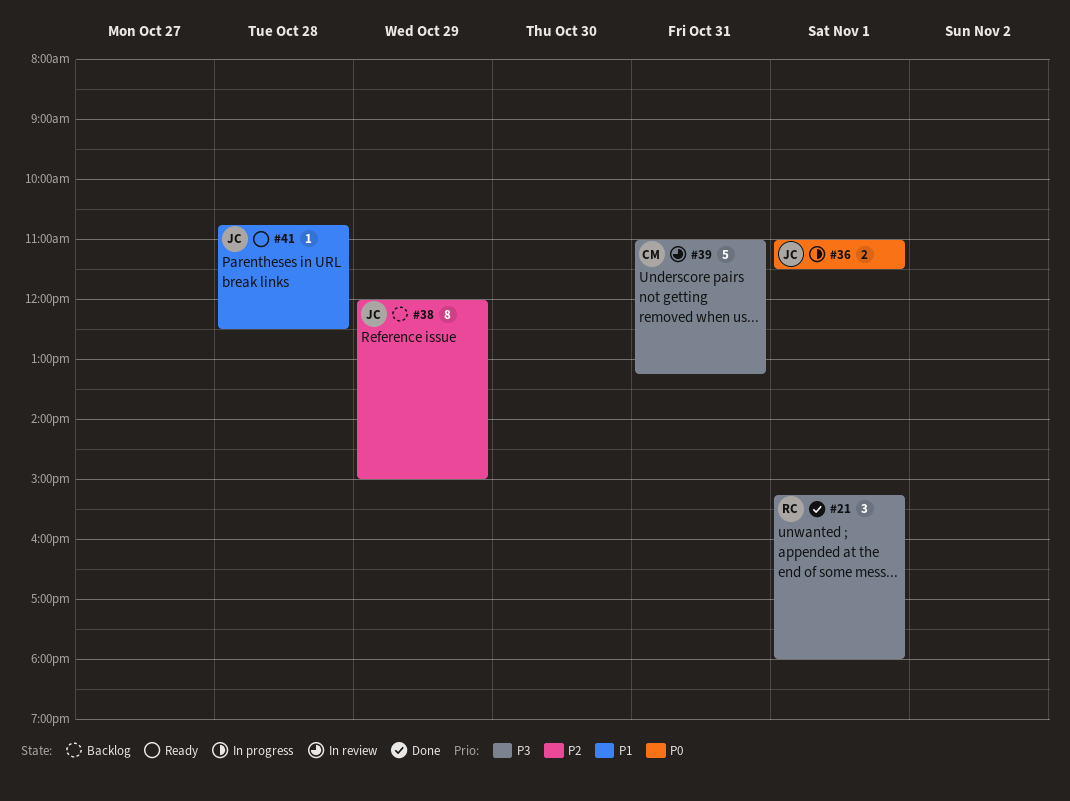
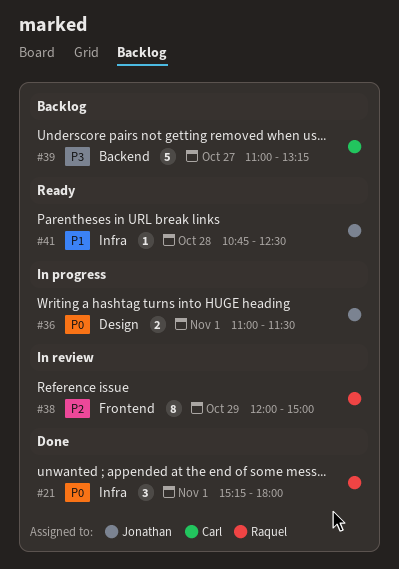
#21, priority: P3 -> P0
#38, status: Backlog -> In review
#38, owner: Jonathan -> Raquel
#39, status: In review -> Backlog
#39, day: Oct 31 -> Oct 27

